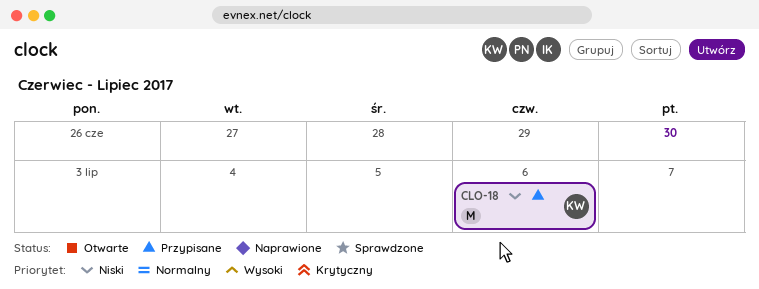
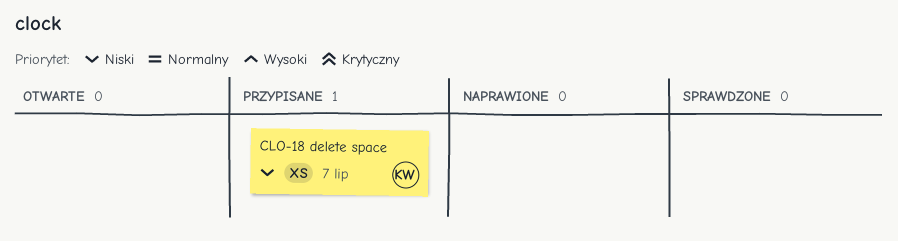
CLO-18, estimate: M -> XS
CLO-18, due: Jul 6 -> Jul 7

